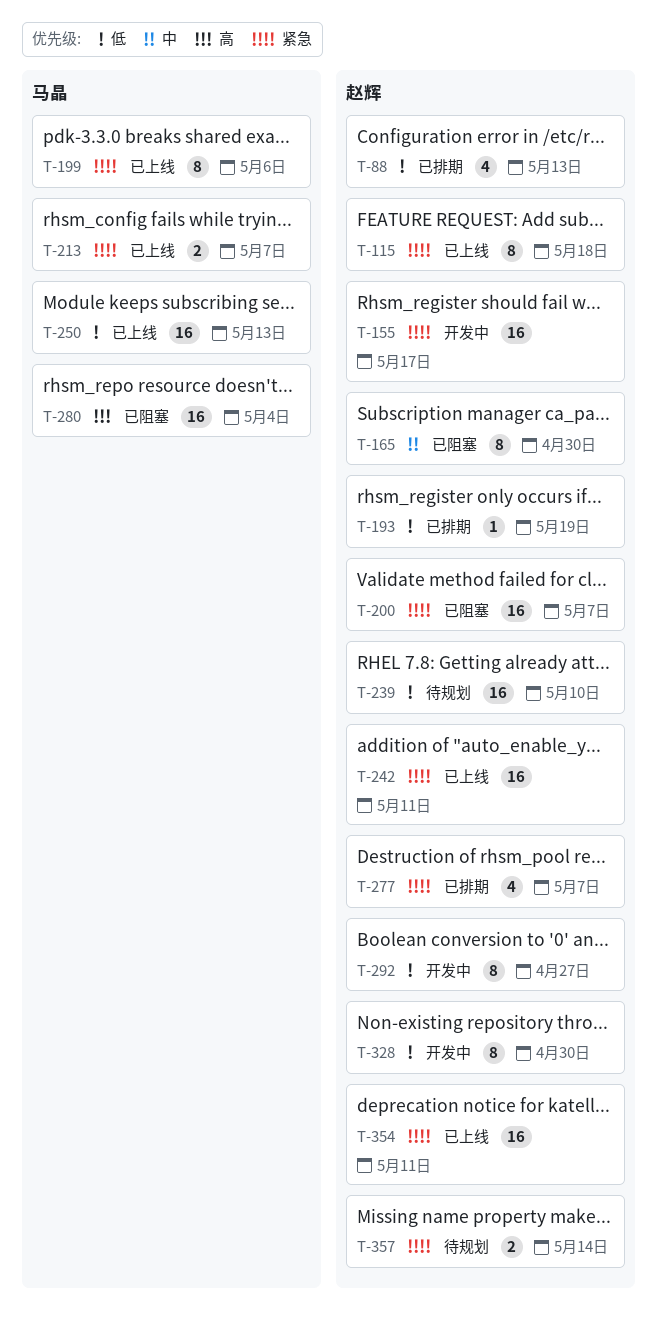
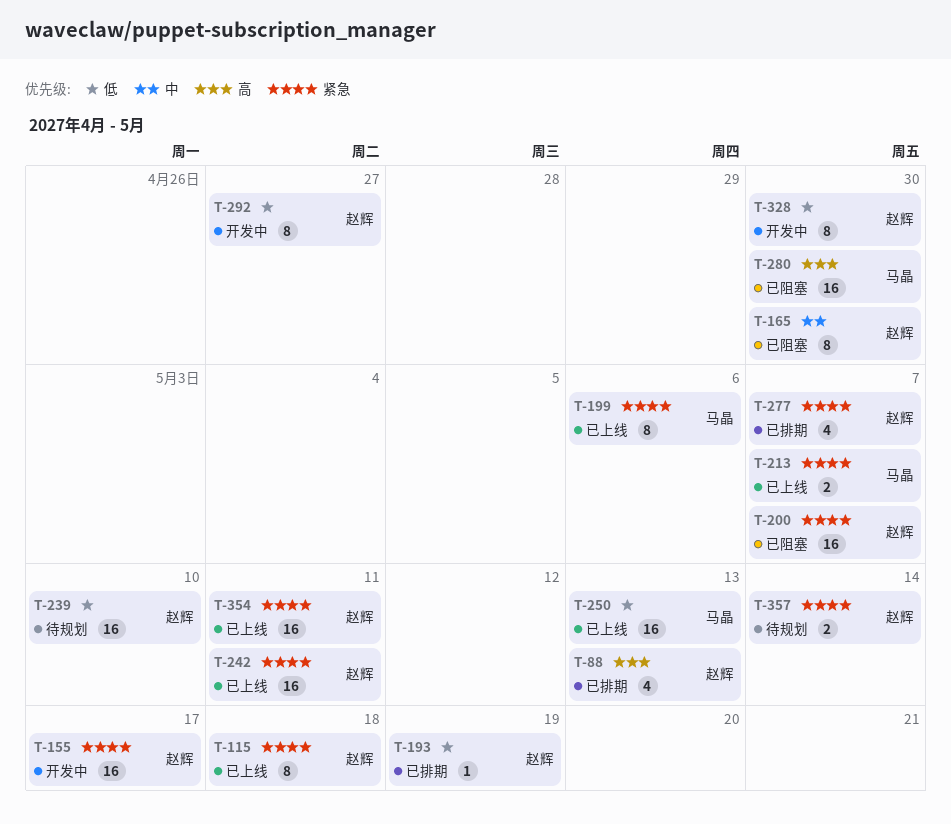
T-88, priority: 低 -> 高
T-280, due: May 4 -> Apr 30

